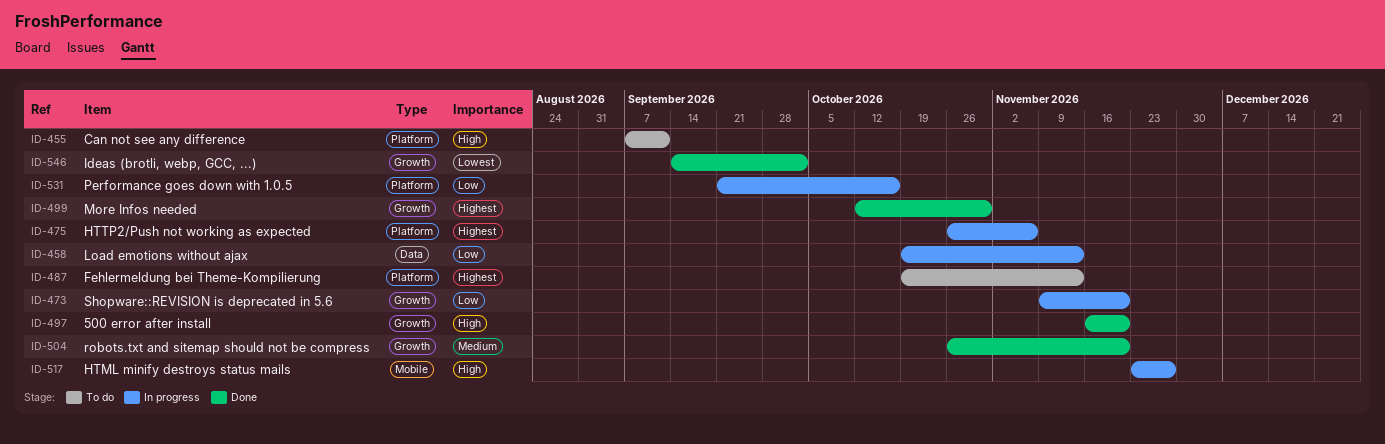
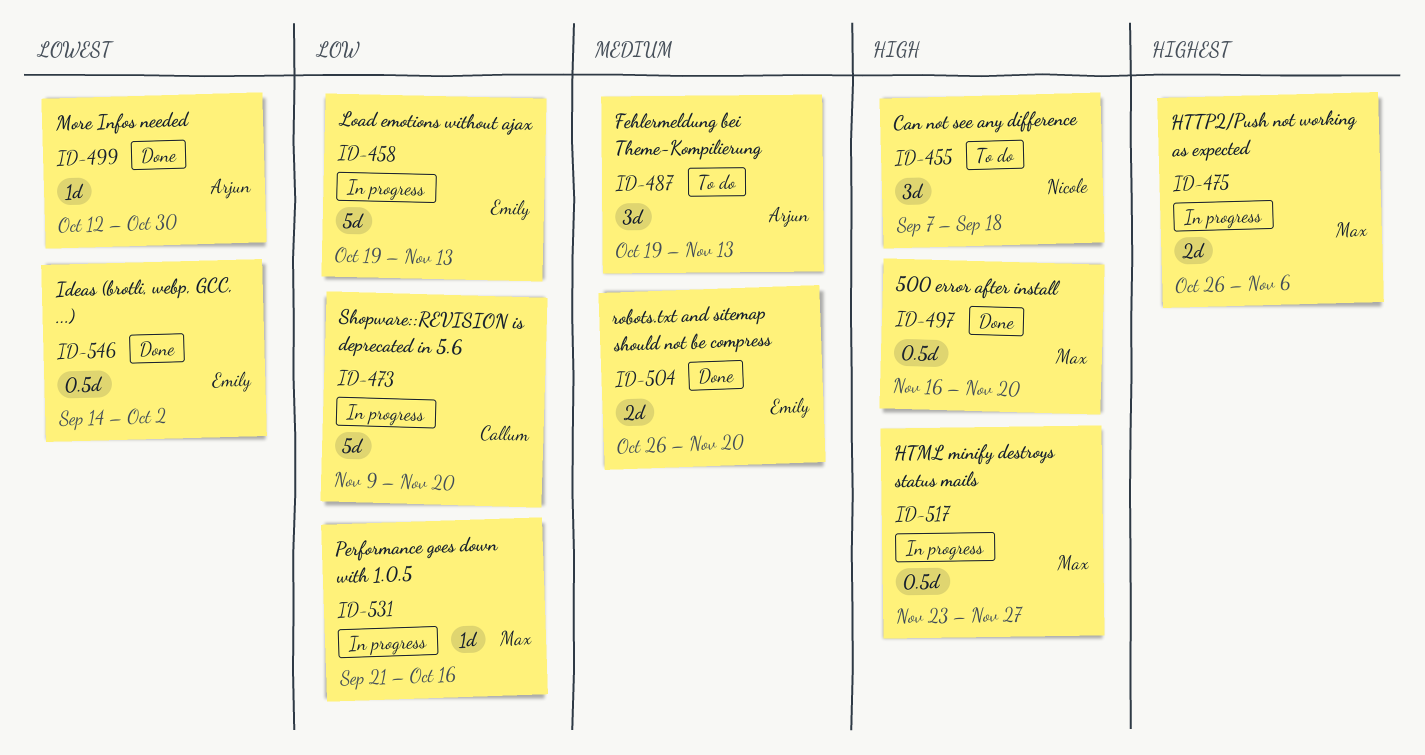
ID-455, due: Sep 11 -> Sep 18
ID-487, priority: Highest -> Medium
ID-499, priority: Highest -> Lowest

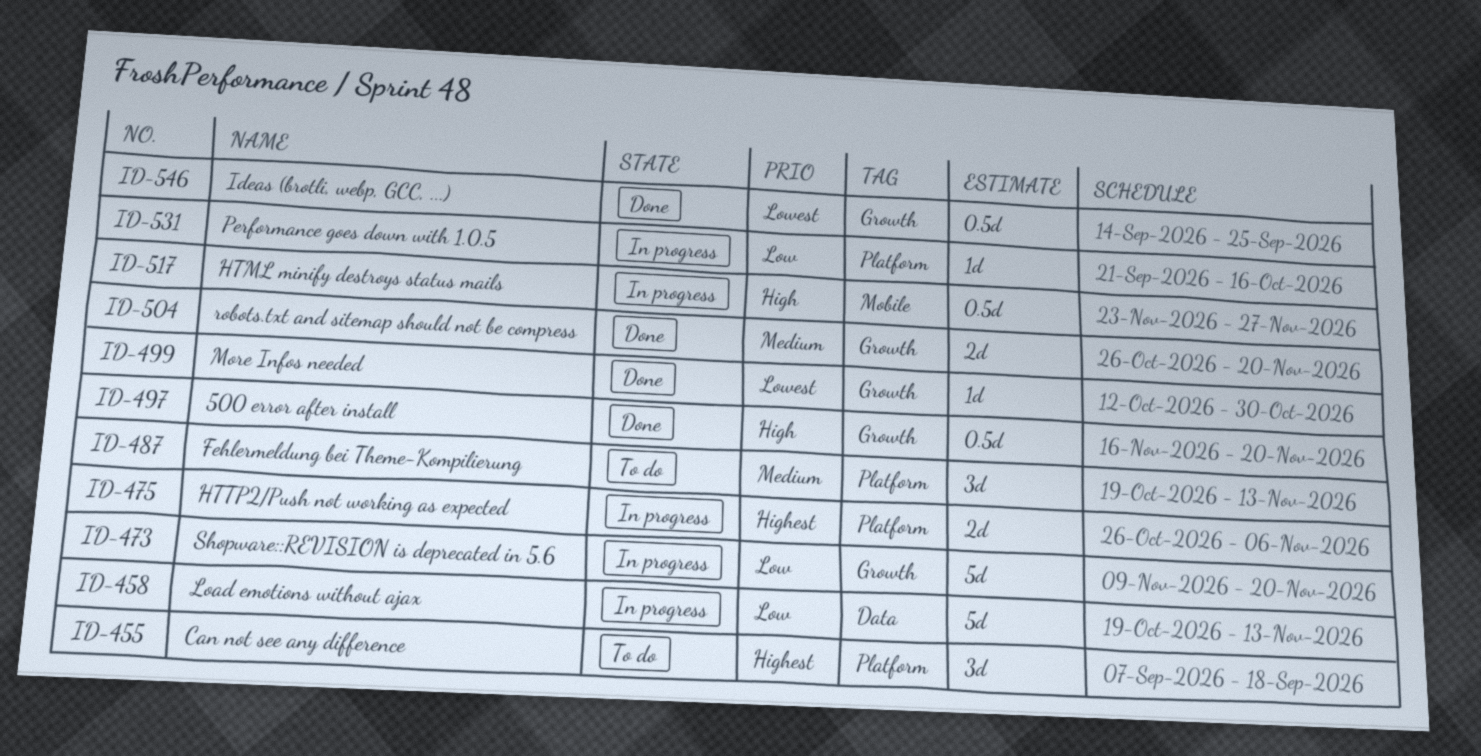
ID-455, priority: High -> Highest
ID-546, due: Oct 2 -> Sep 25

